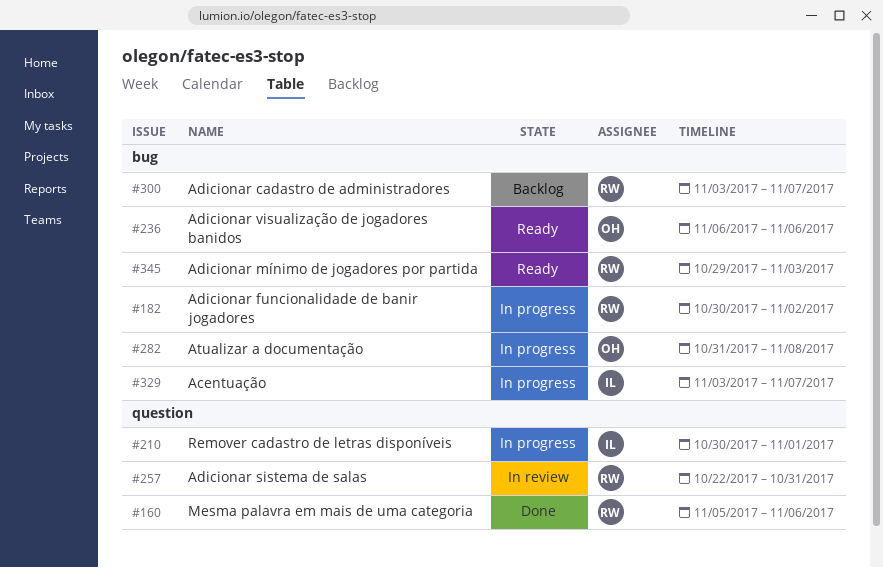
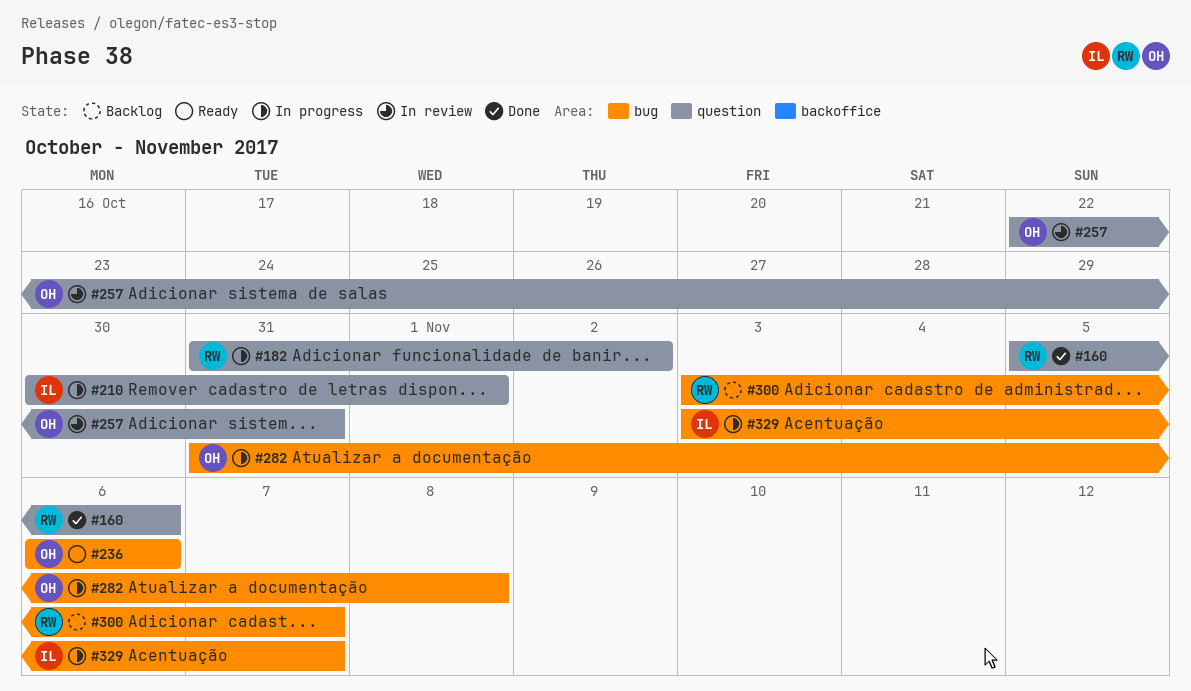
#182, label: bug -> question
#182, start: Oct 30 -> Oct 31
#257, owner: RW -> OH
#345: present -> none

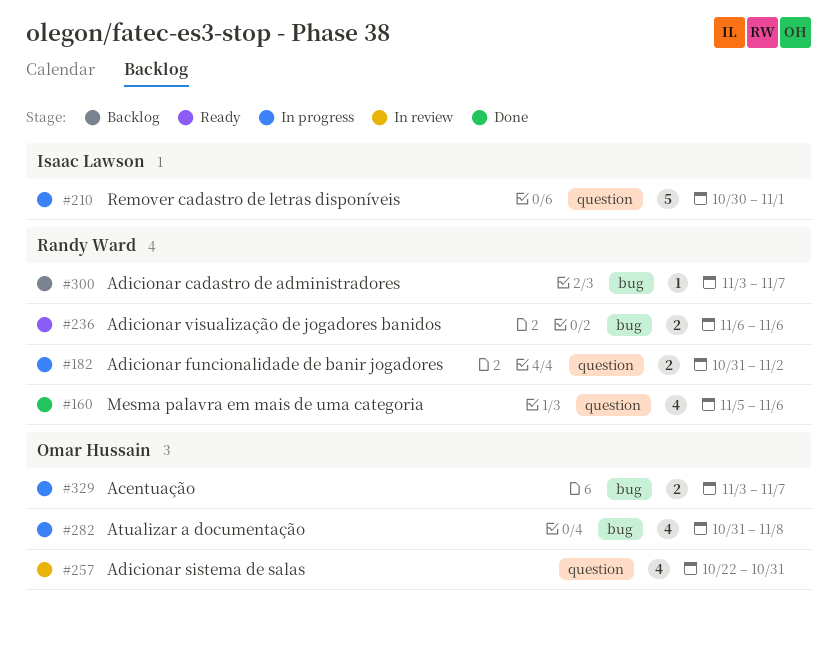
#236, owner: Omar Hussain -> Randy Ward
#329, owner: Isaac Lawson -> Omar Hussain

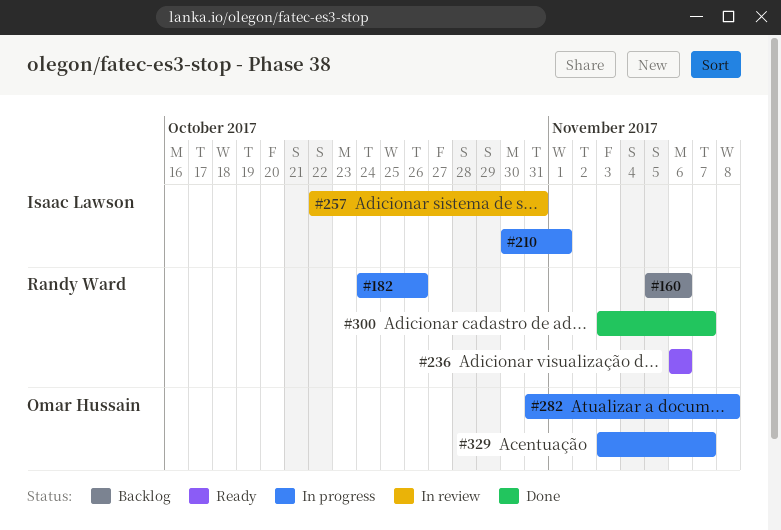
#160, status: Done -> Backlog
#182, start: Oct 31 -> Oct 24
#182, due: Nov 2 -> Oct 26
#257, owner: Omar Hussain -> Isaac Lawson
#300, status: Backlog -> Done

